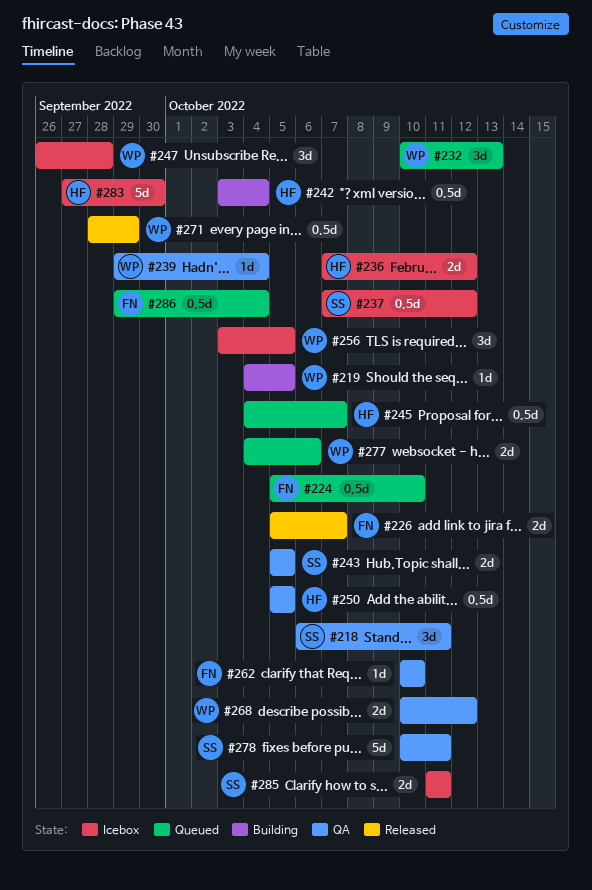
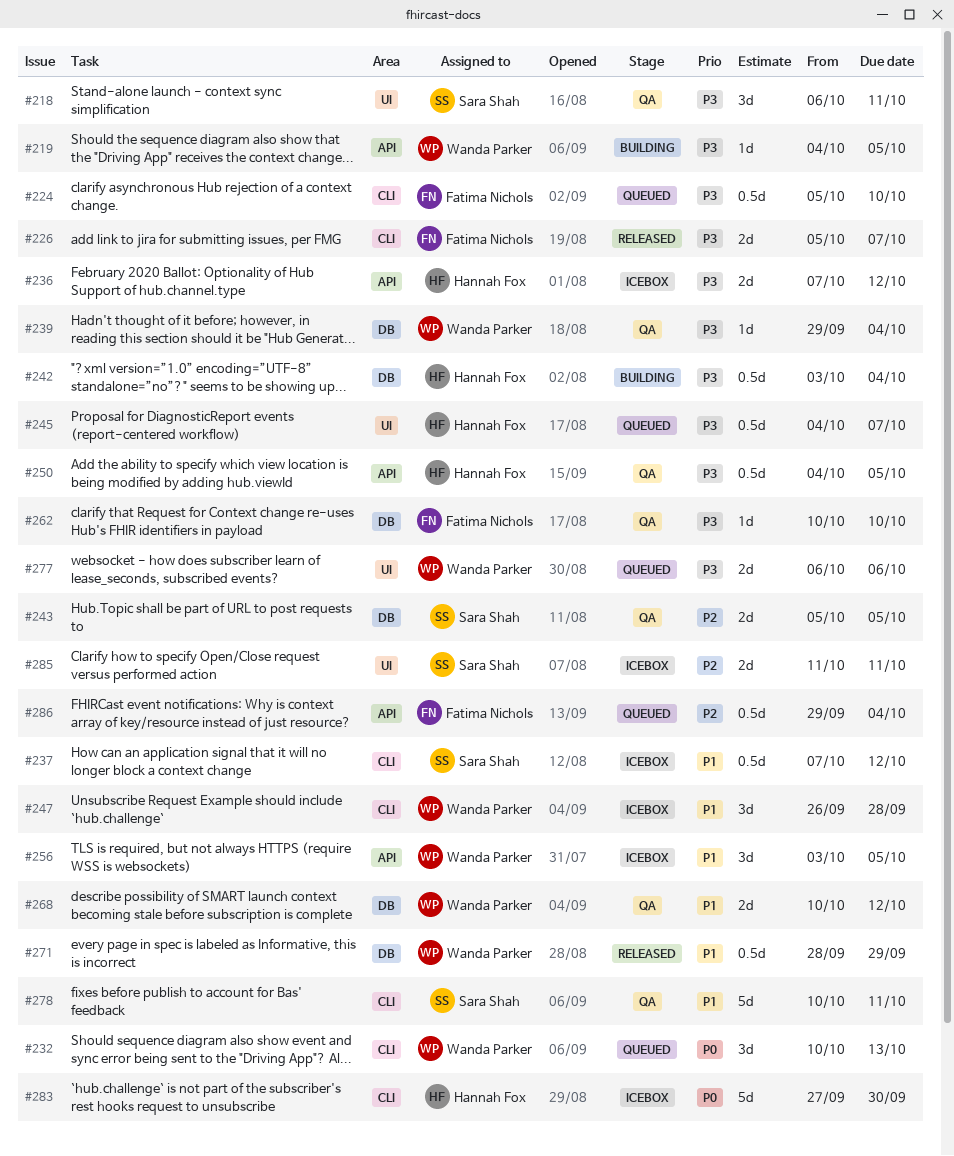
#250, start: Oct 5 -> Oct 4
#277, start: Oct 4 -> Oct 6

